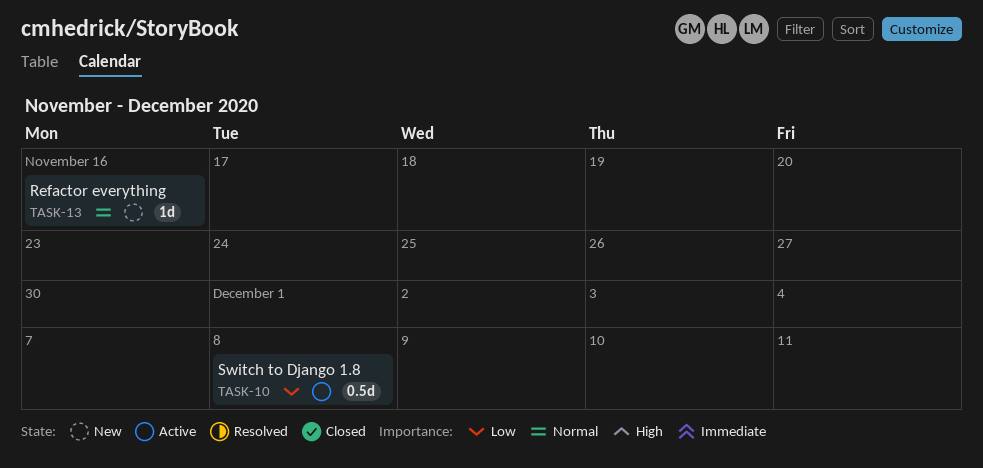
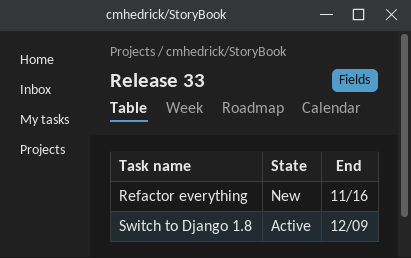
Switch to Django 1.8, due: Dec 8 -> Dec 9

